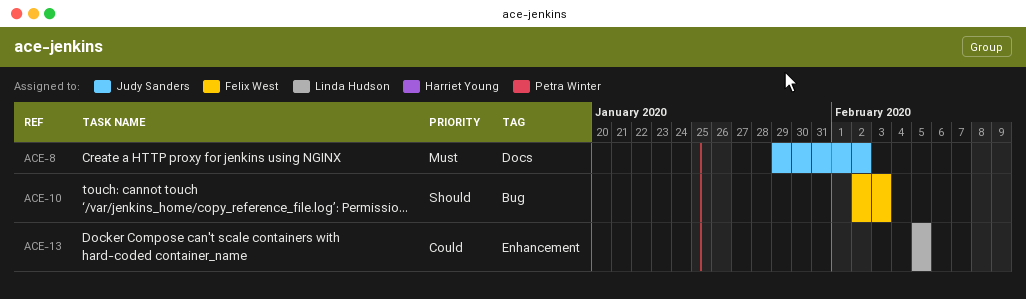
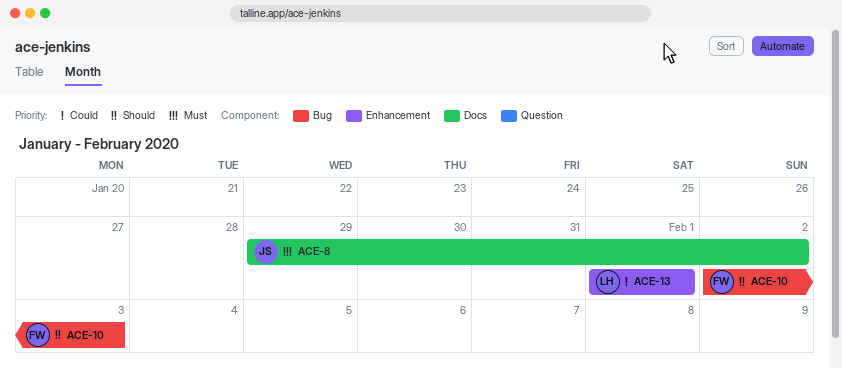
ACE-13, start: Feb 5 -> Feb 1
ACE-13, due: Feb 5 -> Feb 1

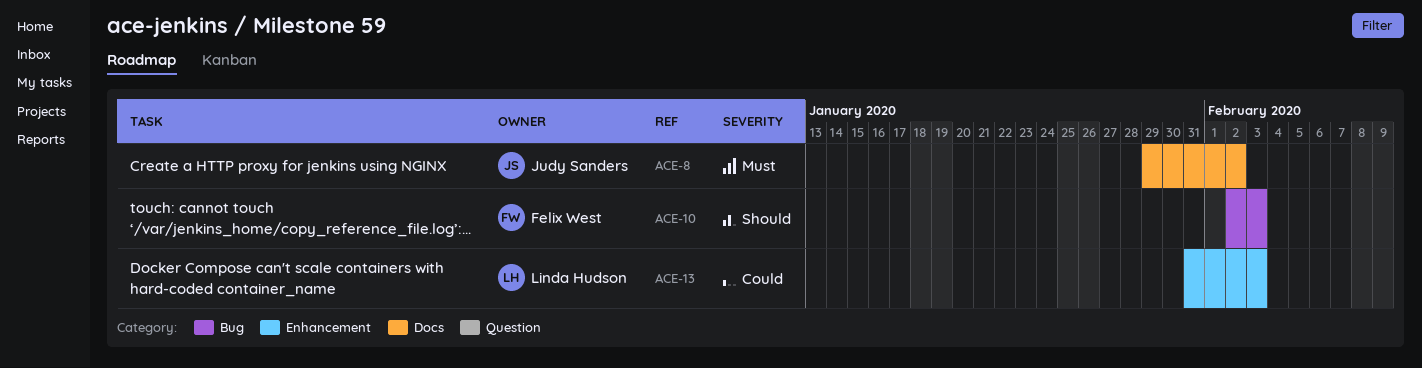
ACE-13, start: Feb 1 -> Jan 31
ACE-13, due: Feb 1 -> Feb 3

